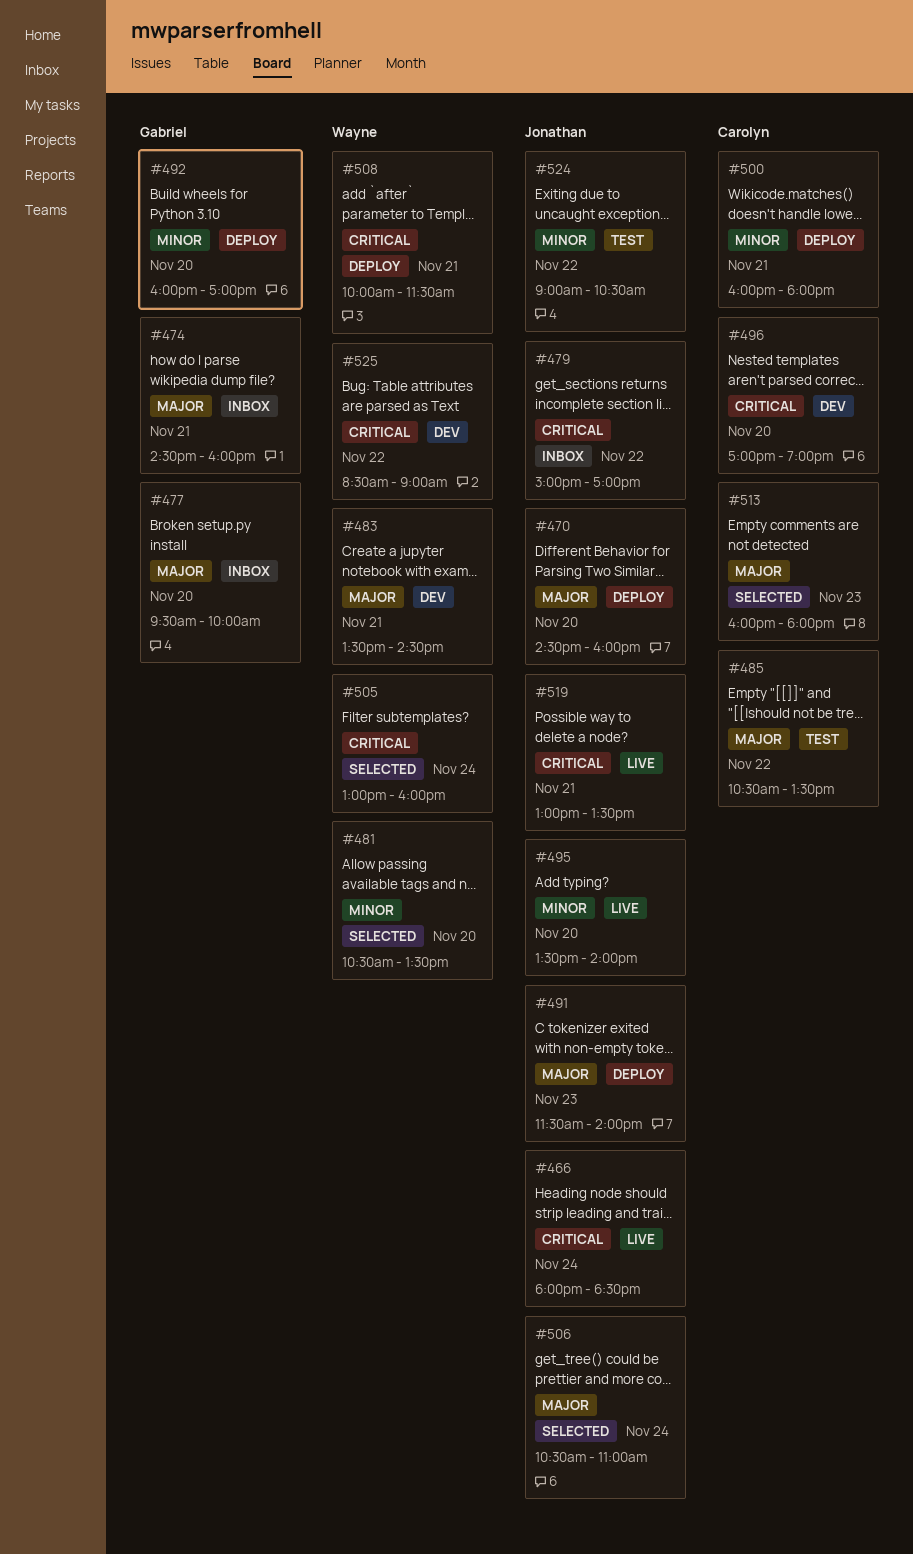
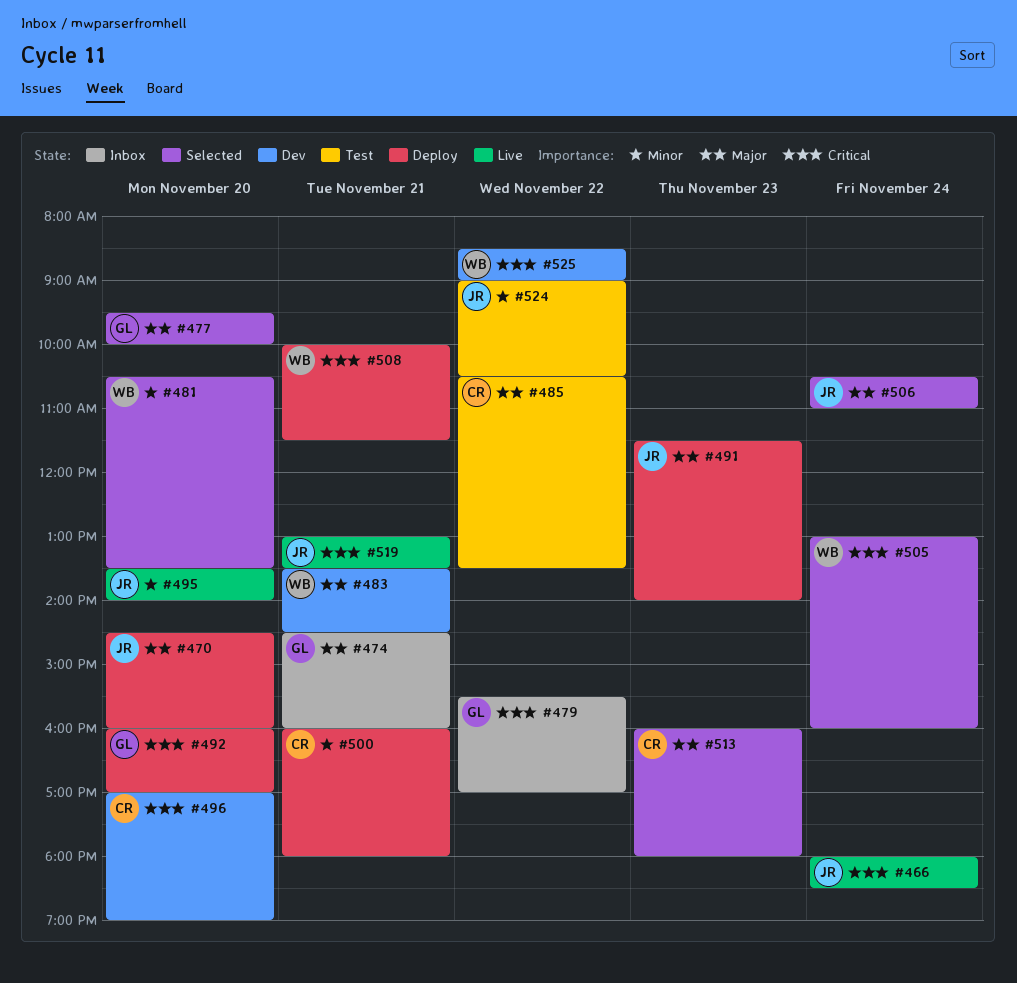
#477, status: Inbox -> Selected
#479, owner: Jonathan -> Gabriel
#479, begins: 15:00 -> 15:30
#492, priority: Minor -> Critical

